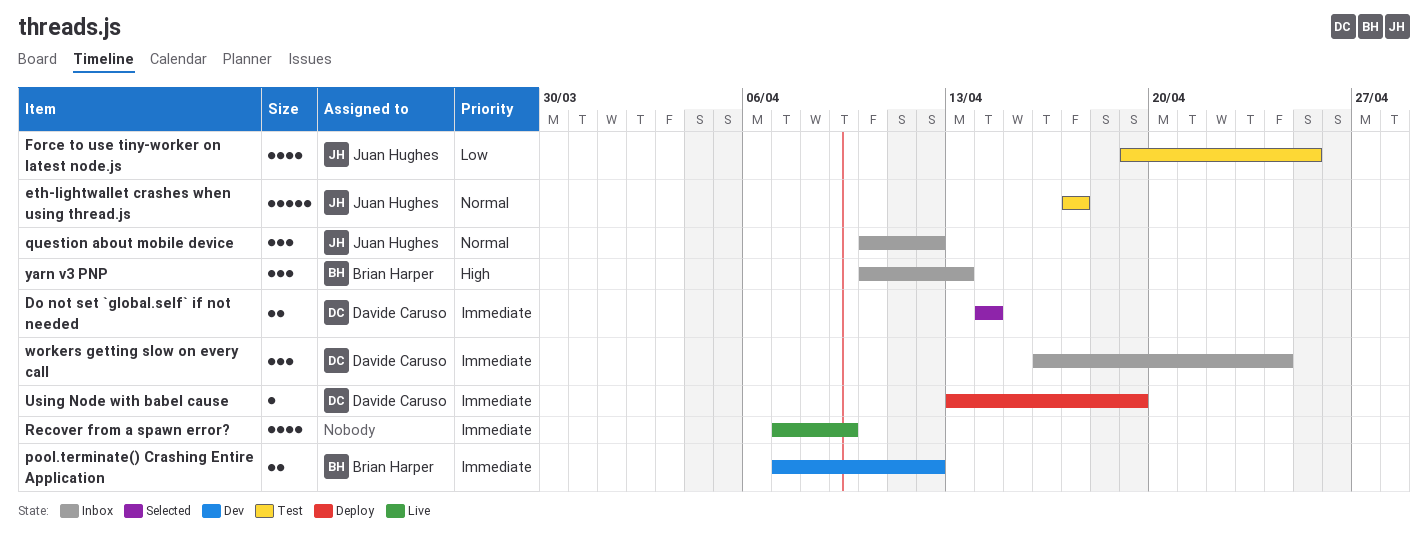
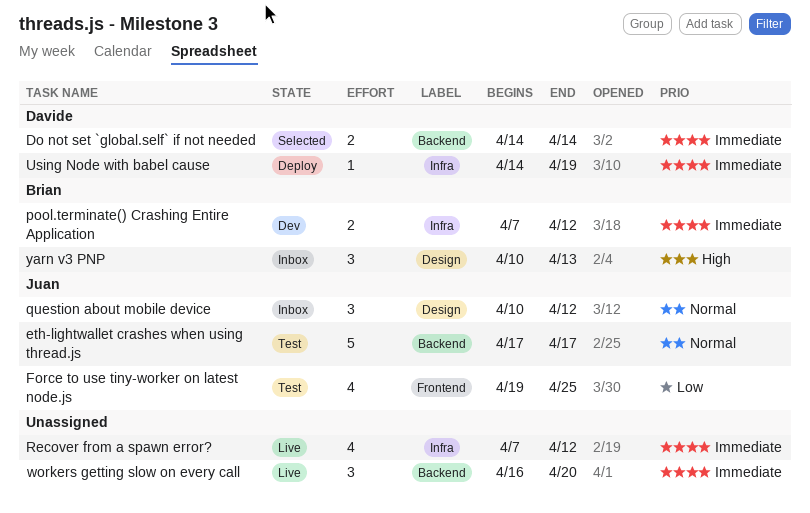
Recover from a spawn error?, due: Apr 9 -> Apr 12
Using Node with babel cause, start: Apr 13 -> Apr 14
workers getting slow on every call, status: Inbox -> Live
workers getting slow on every call, owner: Davide Caruso -> none
workers getting slow on every call, due: Apr 24 -> Apr 20

